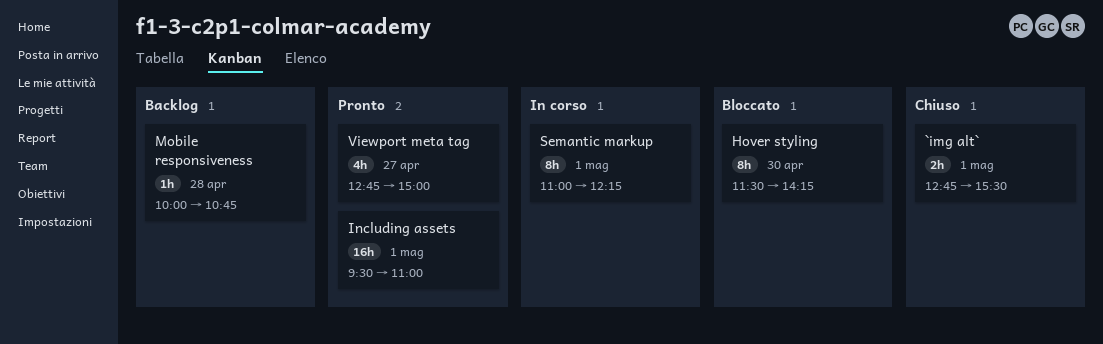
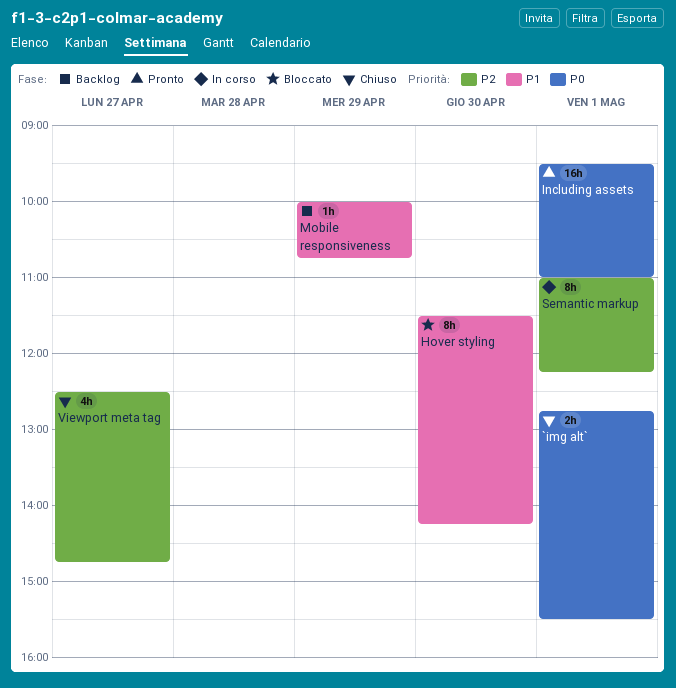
Mobile responsiveness, day: Apr 28 -> Apr 29
Viewport meta tag, status: Pronto -> Chiuso
Viewport meta tag, begins: 12:45 -> 12:30
Viewport meta tag, ends: 15:00 -> 14:45

